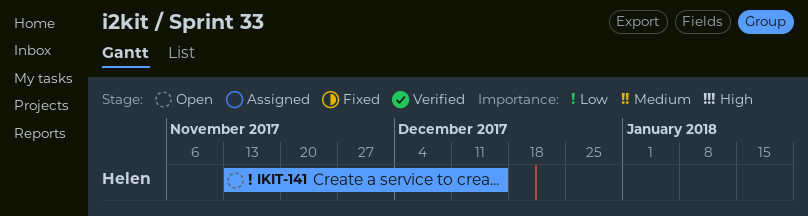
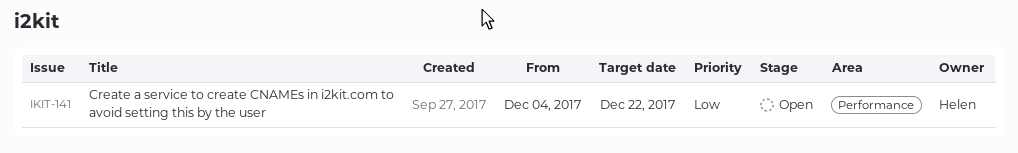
IKIT-141, start: Nov 13 -> Dec 4
IKIT-141, due: Dec 15 -> Dec 22

